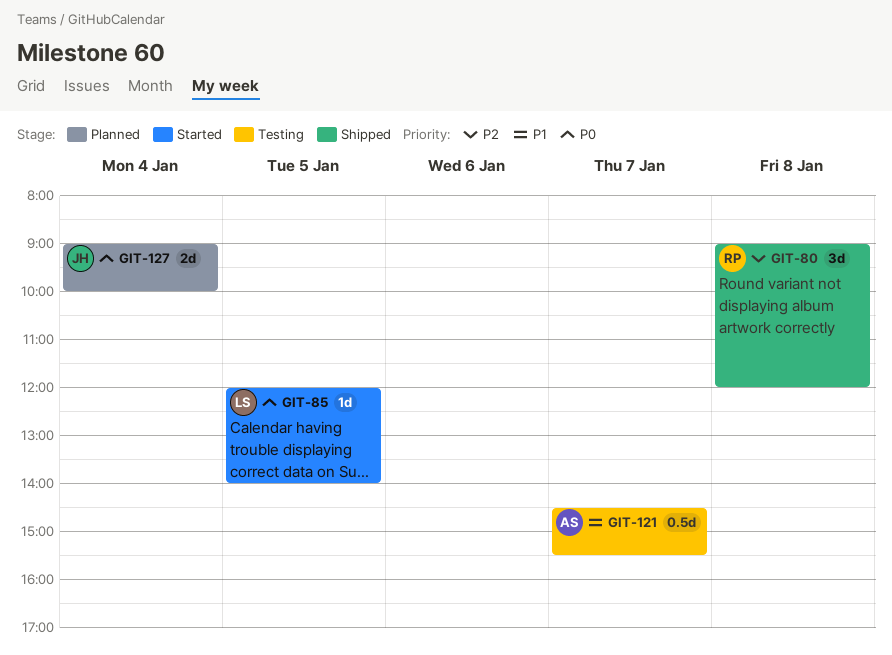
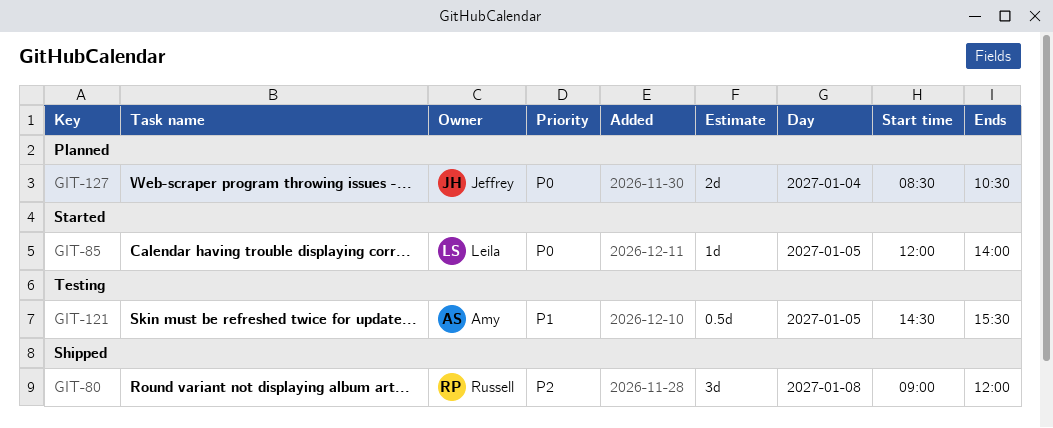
GIT-121, day: Jan 7 -> Jan 5
GIT-127, begins: 09:00 -> 08:30
GIT-127, ends: 10:00 -> 10:30

